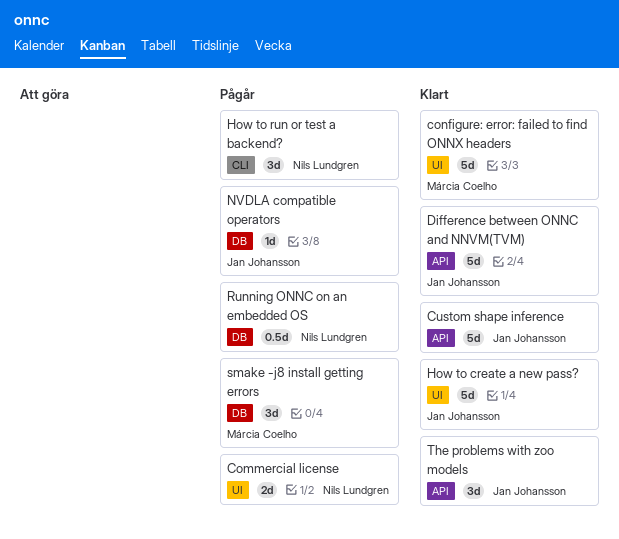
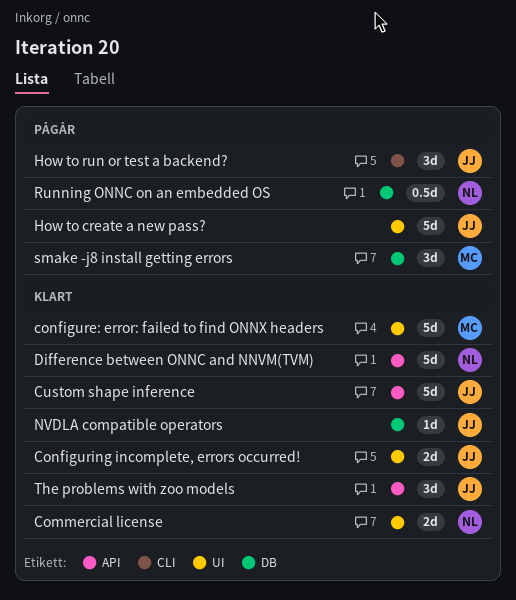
Commercial license, status: Pågår -> Klart
Configuring incomplete, errors occurred!: none -> present
Difference between ONNC and NNVM(TVM), owner: Jan Johansson -> Nils Lundgren
How to create a new pass?, status: Klart -> Pågår
How to run or test a backend?, owner: Nils Lundgren -> Jan Johansson
NVDLA compatible operators, status: Pågår -> Klart

